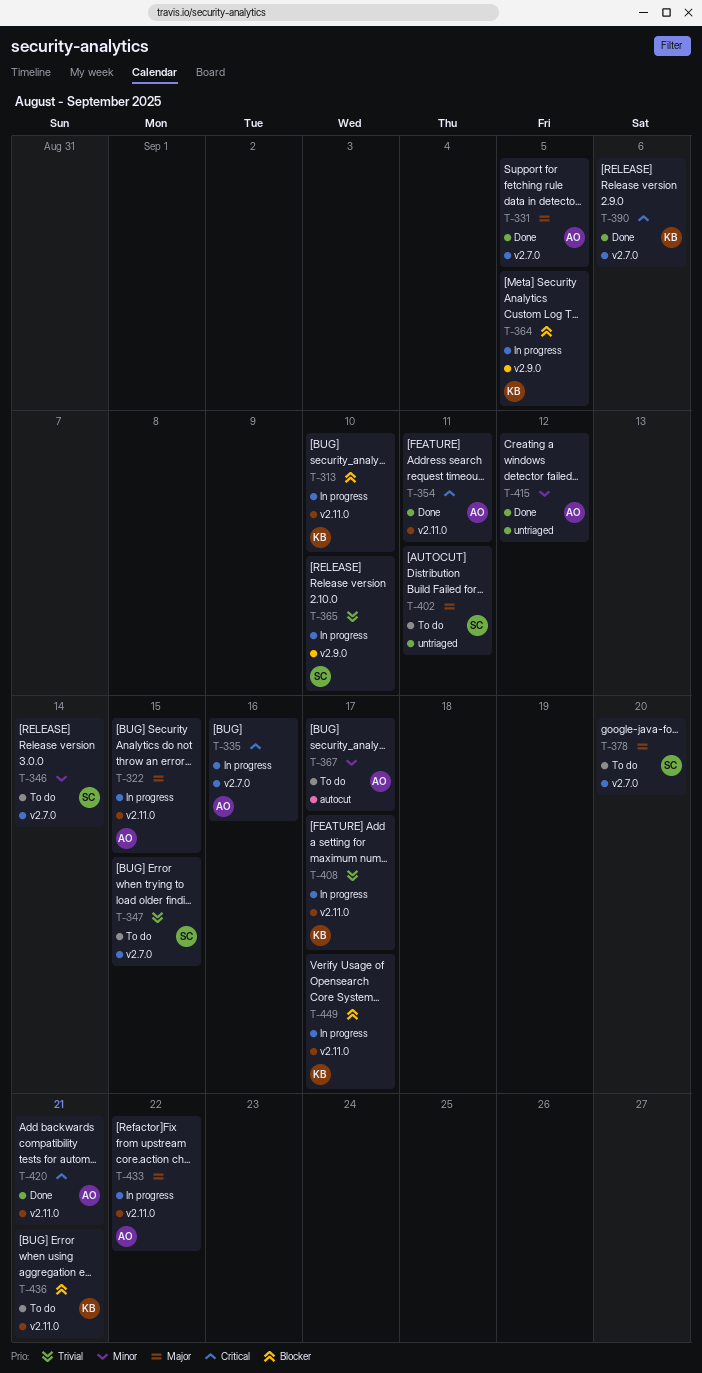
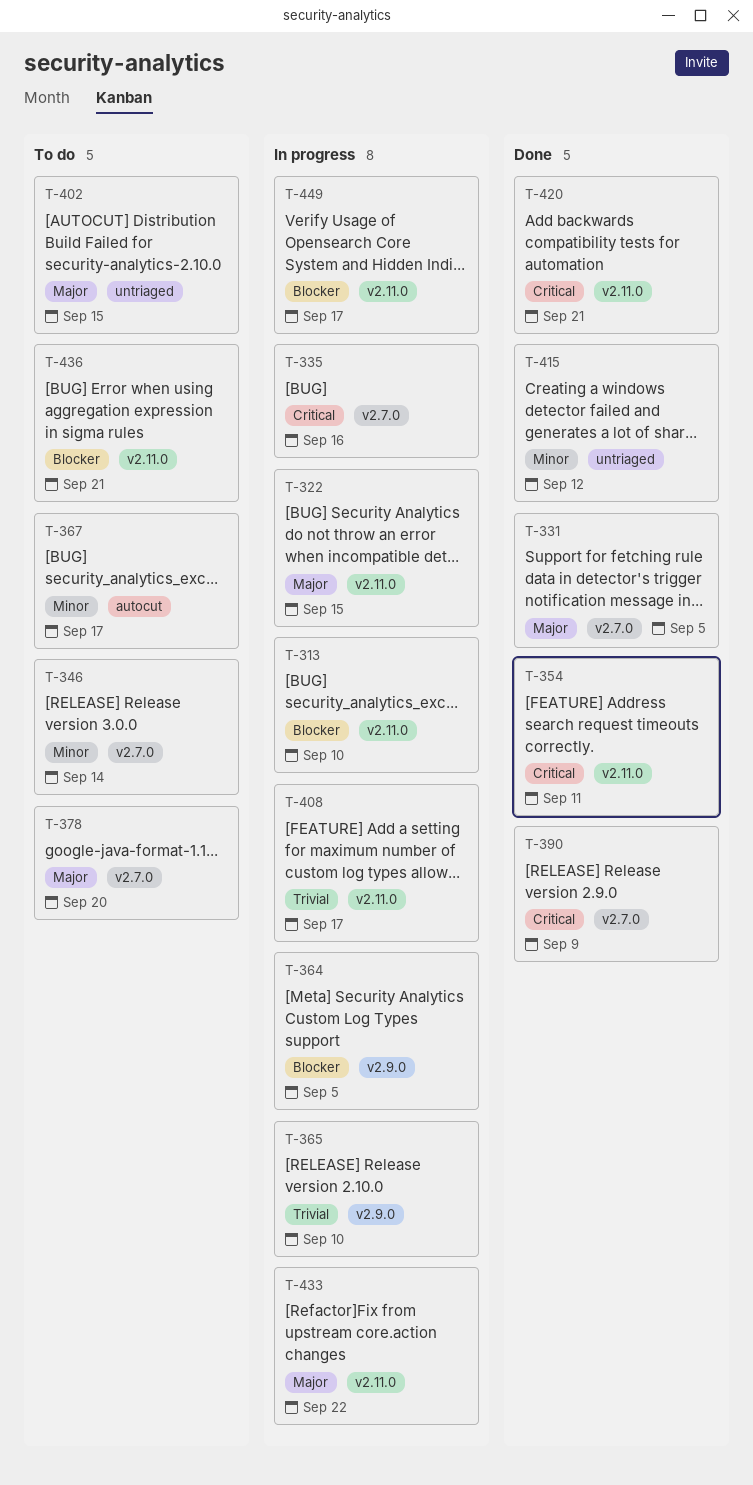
T-347: present -> none
T-390, due: Sep 6 -> Sep 9
T-402, due: Sep 11 -> Sep 15

